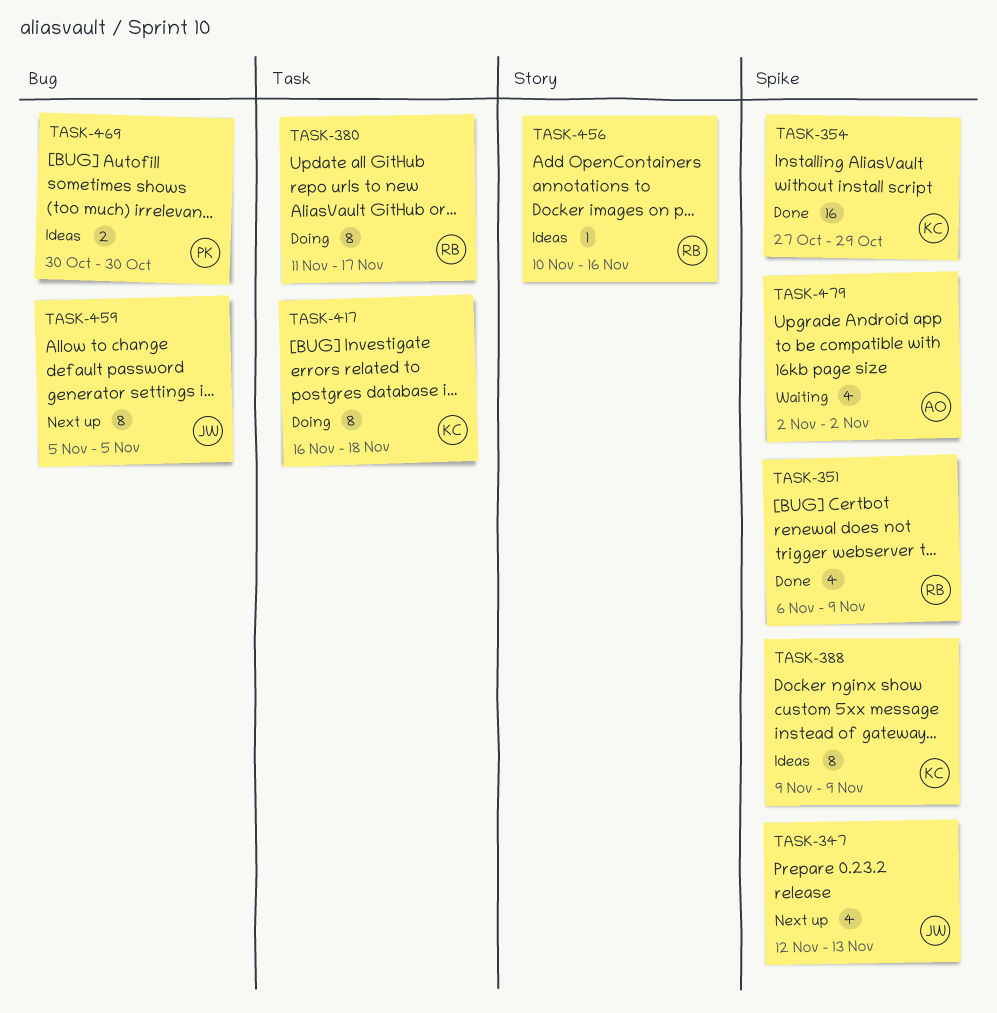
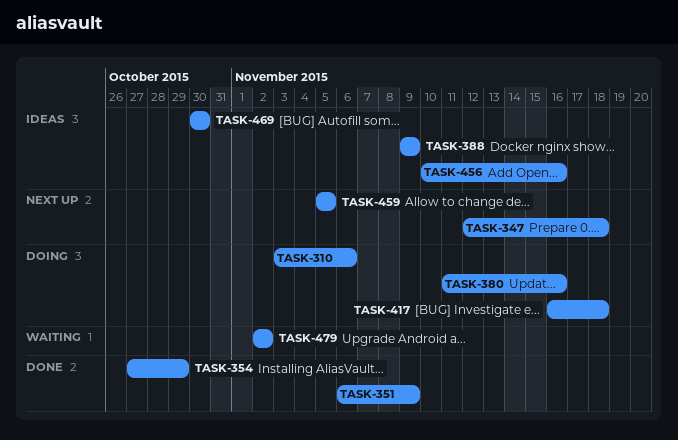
TASK-310: none -> present
TASK-347, due: Nov 13 -> Nov 18
TASK-380, due: Nov 17 -> Nov 16

